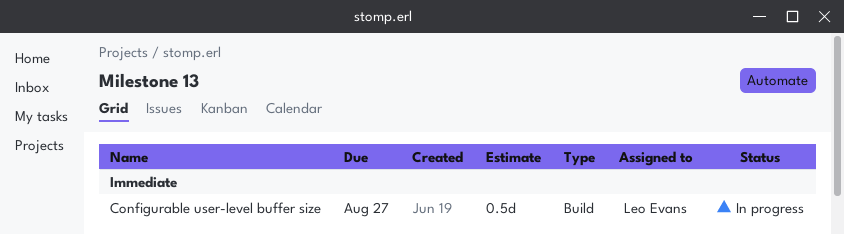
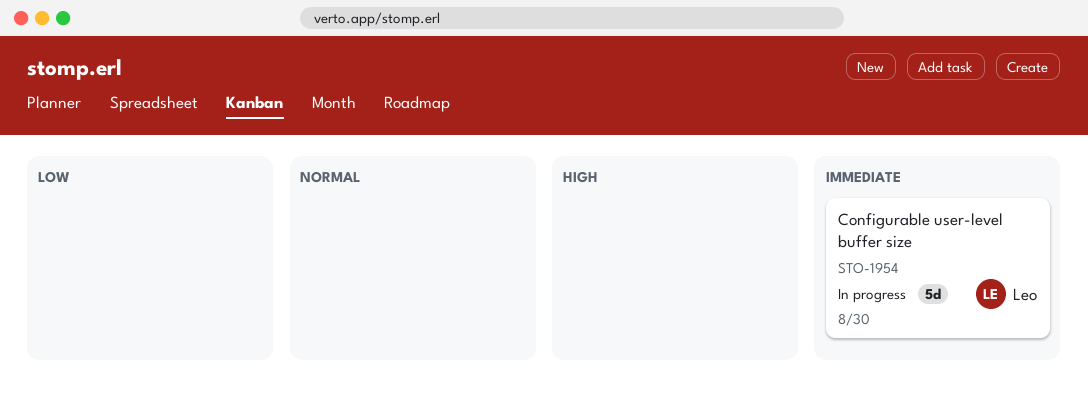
Configurable user-level buffer size, estimate: 0.5d -> 5d
Configurable user-level buffer size, due: Aug 27 -> Aug 30

